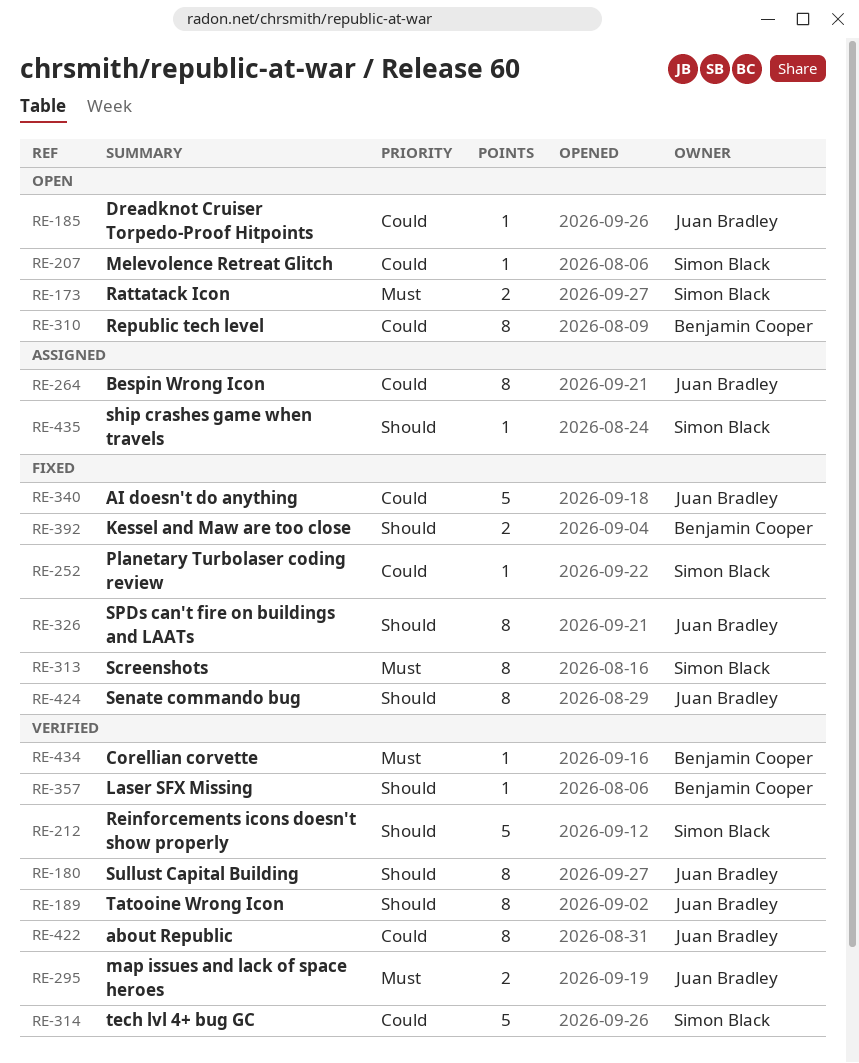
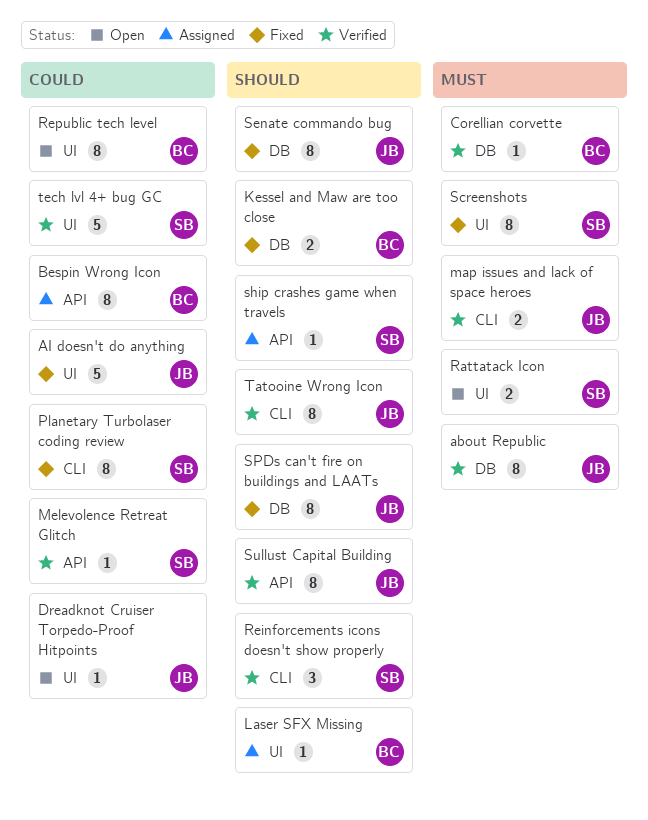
about Republic, priority: Could -> Must
Bespin Wrong Icon, owner: Juan Bradley -> Benjamin Cooper
Laser SFX Missing, status: Verified -> Assigned
Melevolence Retreat Glitch, status: Open -> Verified
Planetary Turbolaser coding review, estimate: 1 -> 8
Reinforcements icons doesn't show properly, estimate: 5 -> 3

